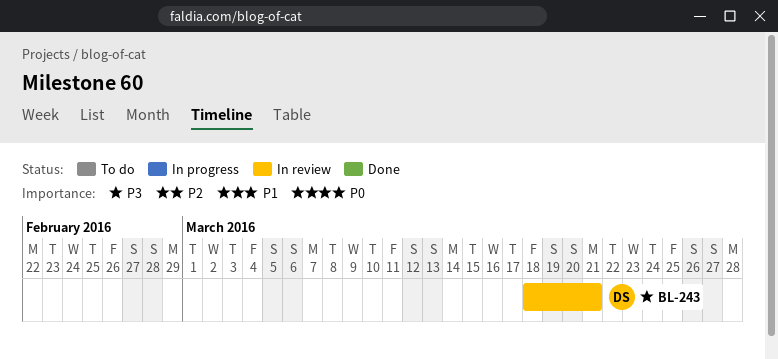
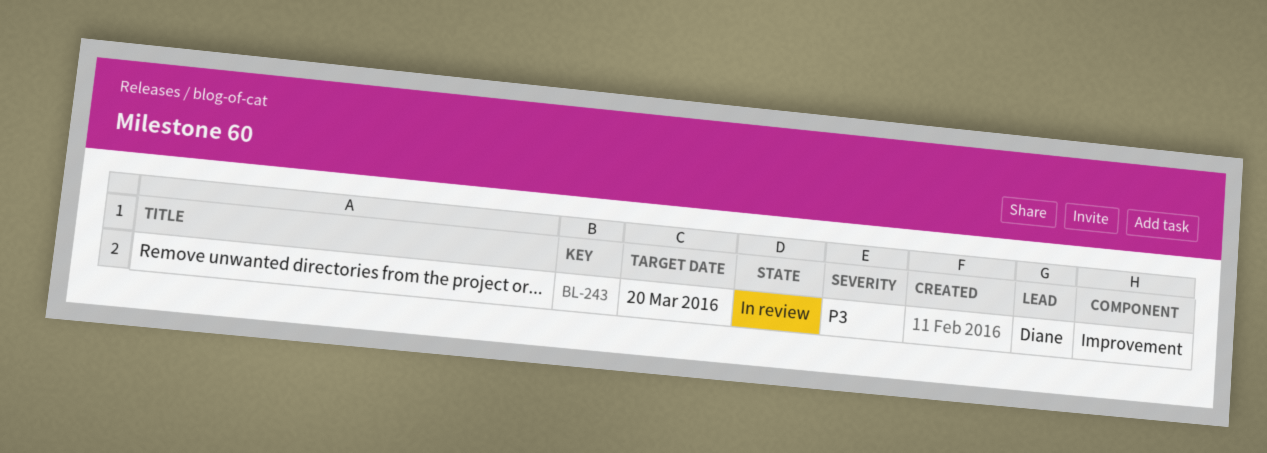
BL-243, due: Mar 21 -> Mar 20

